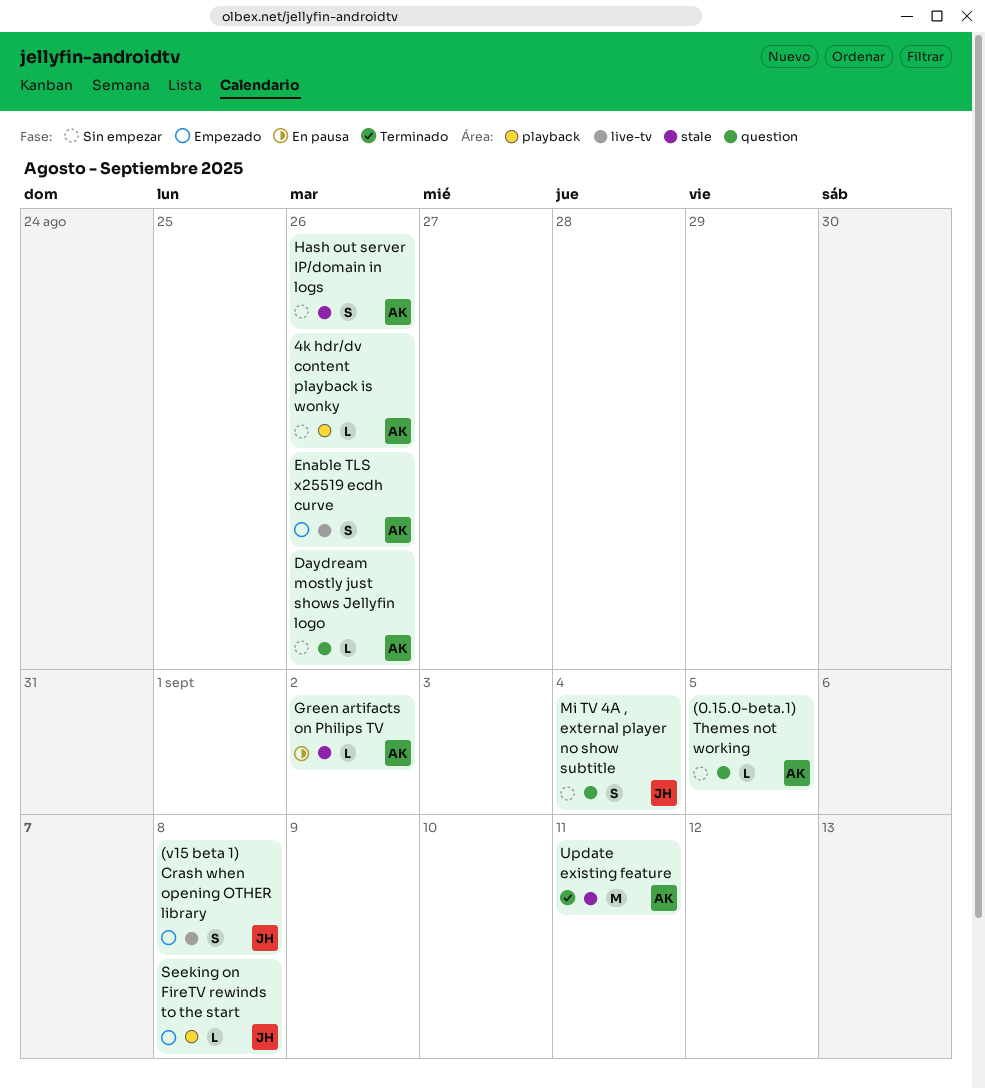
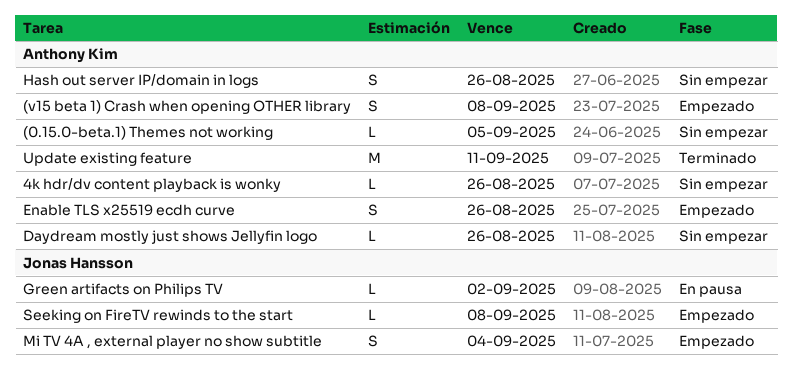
(v15 beta 1) Crash when opening OTHER library, owner: Jonas Hansson -> Anthony Kim
Green artifacts on Philips TV, owner: Anthony Kim -> Jonas Hansson
Mi TV 4A , external player no show subtitle, status: Sin empezar -> Empezado

